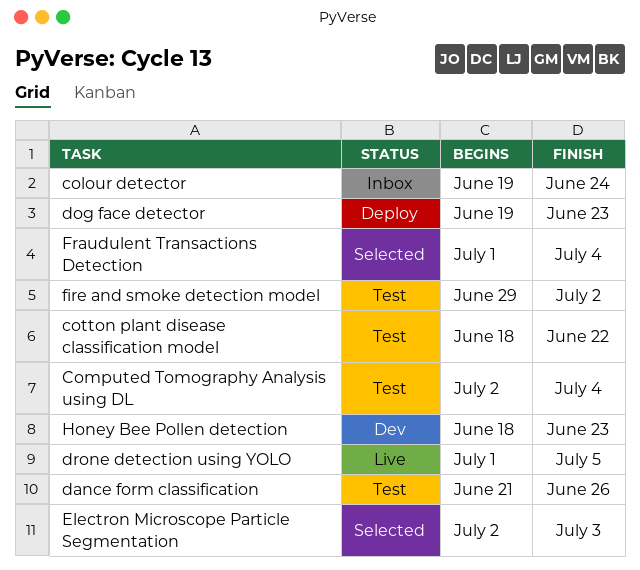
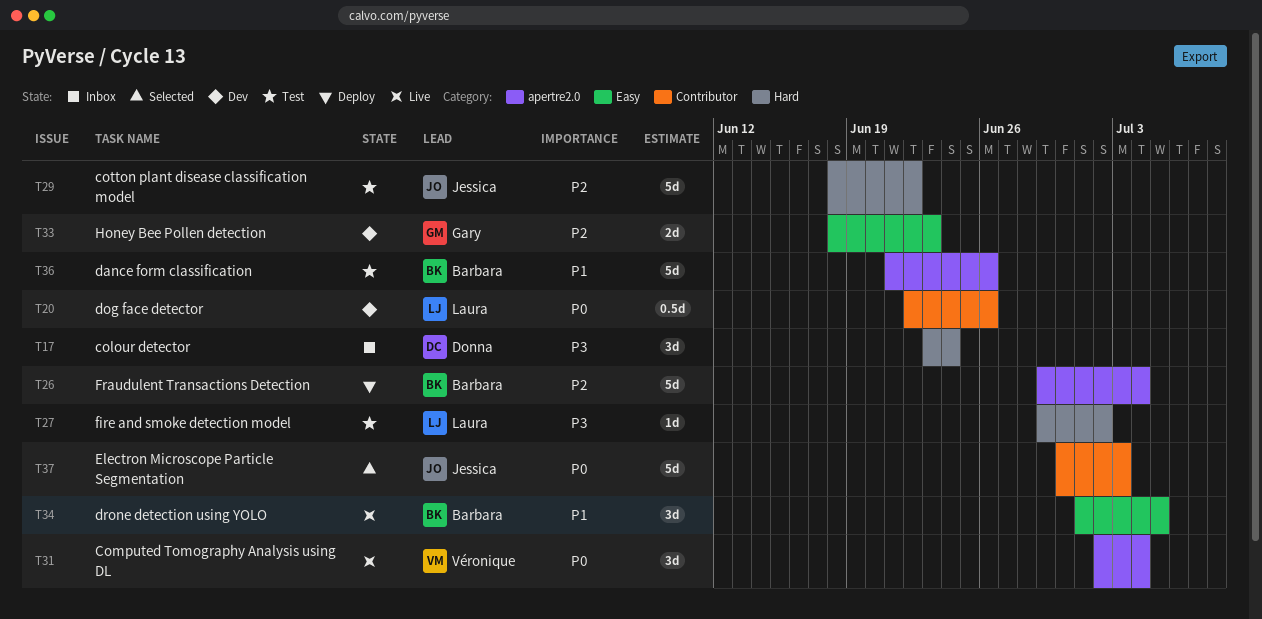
colour detector, start: Jun 19 -> Jun 23
Computed Tomography Analysis using DL, status: Test -> Live
dog face detector, status: Deploy -> Dev
dog face detector, start: Jun 19 -> Jun 22
dog face detector, due: Jun 23 -> Jun 26
Electron Microscope Particle Segmentation, start: Jul 2 -> Jun 30
Fraudulent Transactions Detection, status: Selected -> Deploy
Fraudulent Transactions Detection, start: Jul 1 -> Jun 29

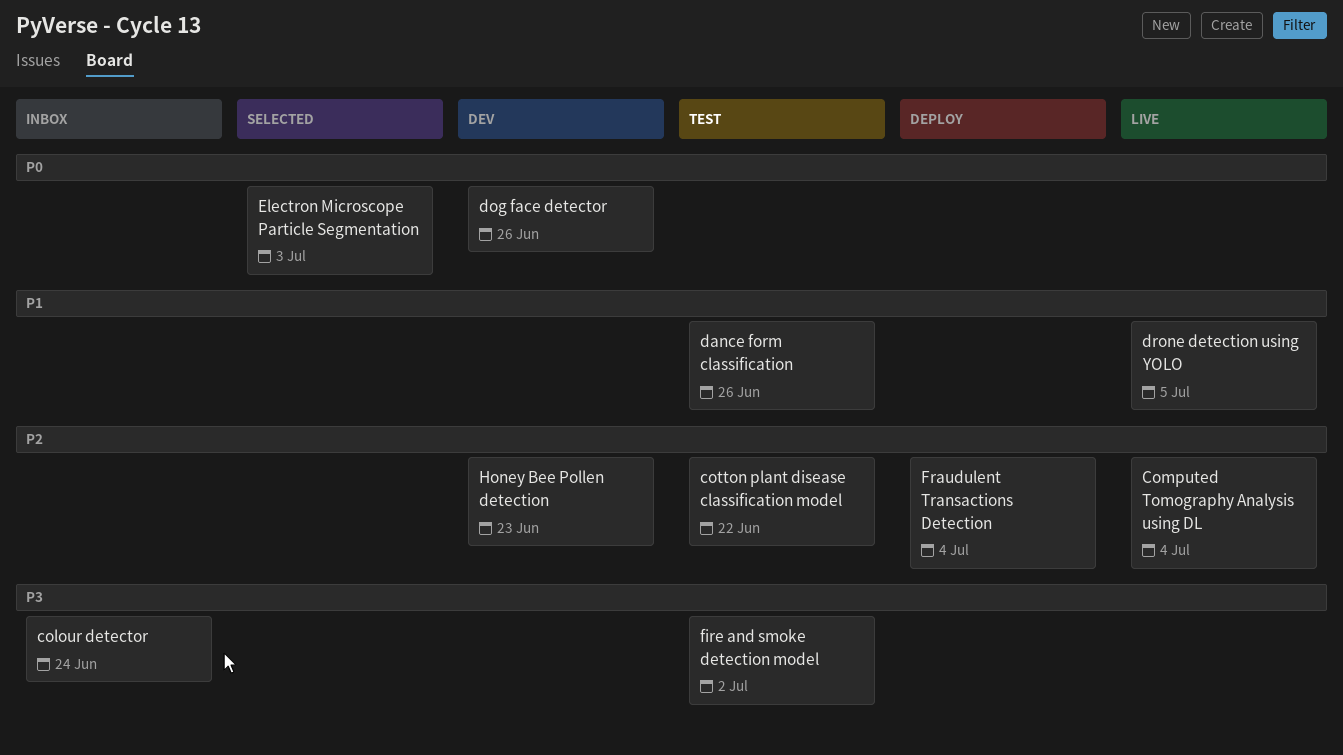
Computed Tomography Analysis using DL, priority: P0 -> P2

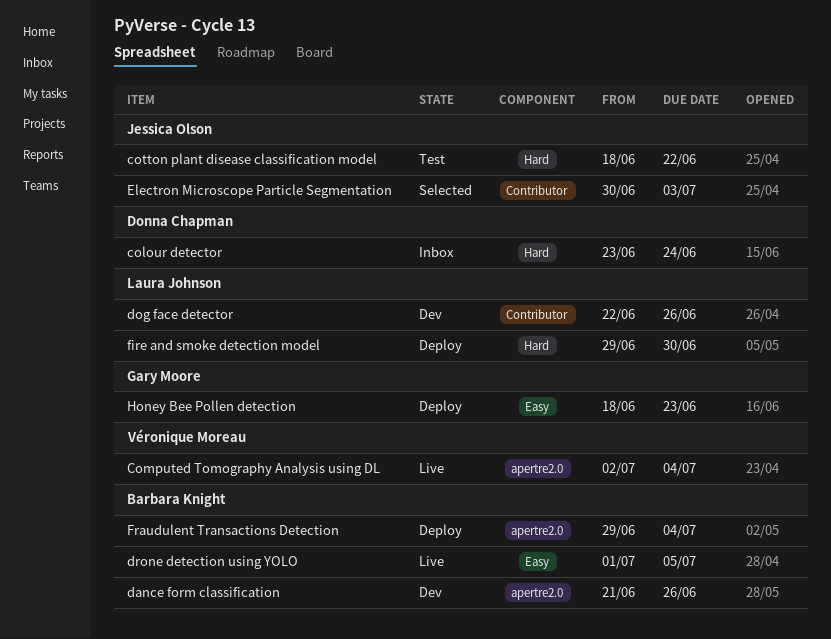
dance form classification, status: Test -> Dev
fire and smoke detection model, status: Test -> Deploy
fire and smoke detection model, due: Jul 2 -> Jun 30
Honey Bee Pollen detection, status: Dev -> Deploy

